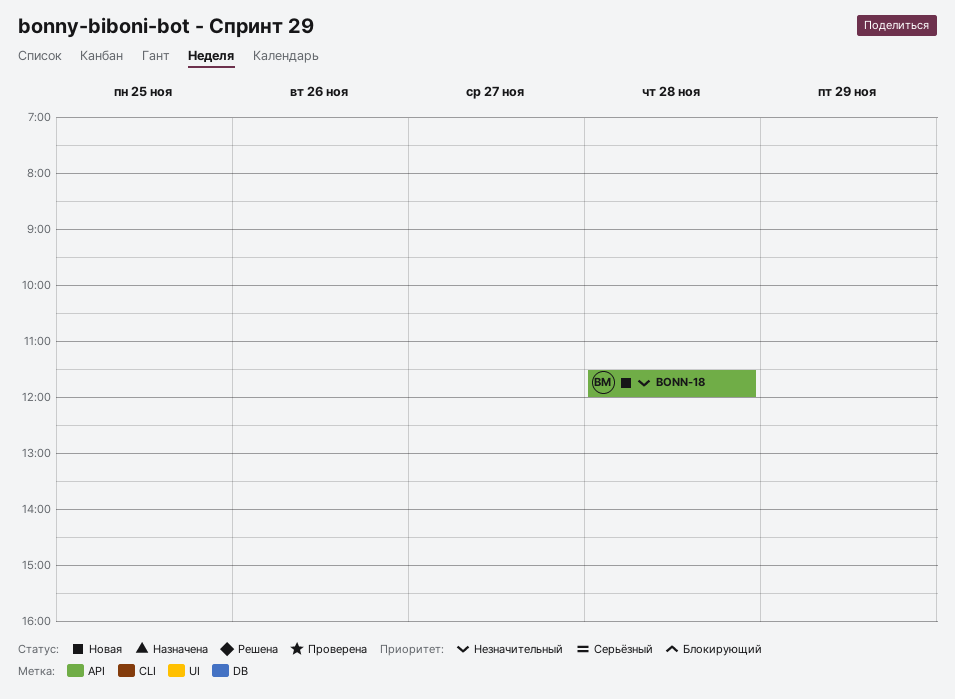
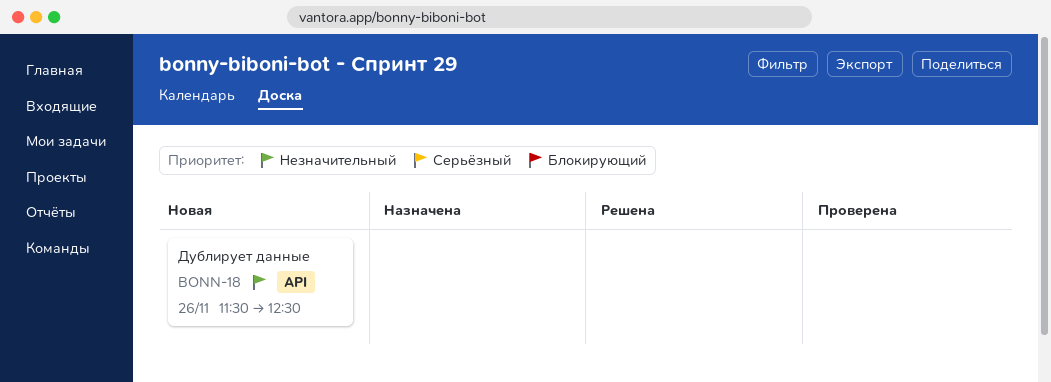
BONN-18, day: Nov 28 -> Nov 26
BONN-18, ends: 12:00 -> 12:30

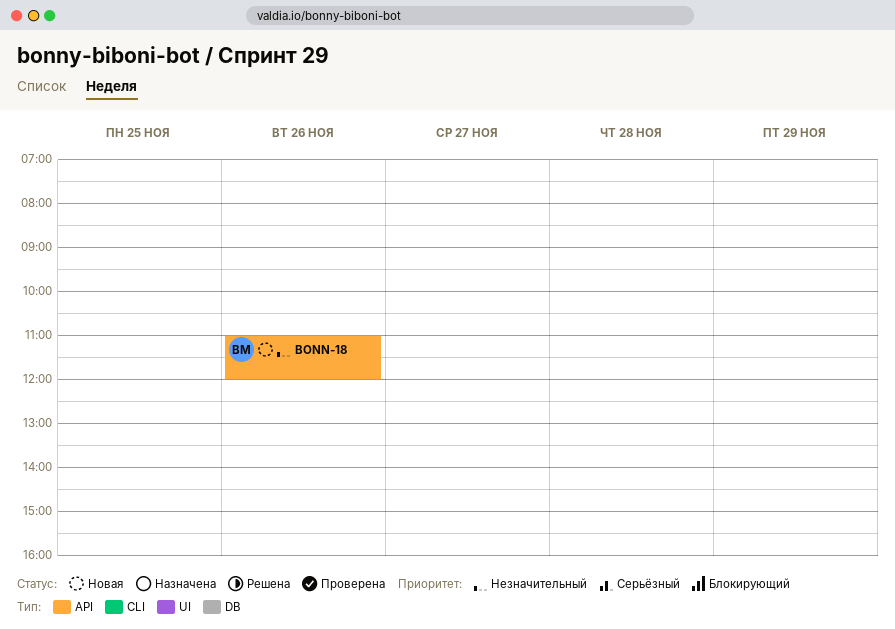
BONN-18, begins: 11:30 -> 11:00
BONN-18, ends: 12:30 -> 12:00

